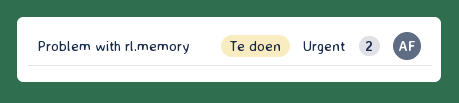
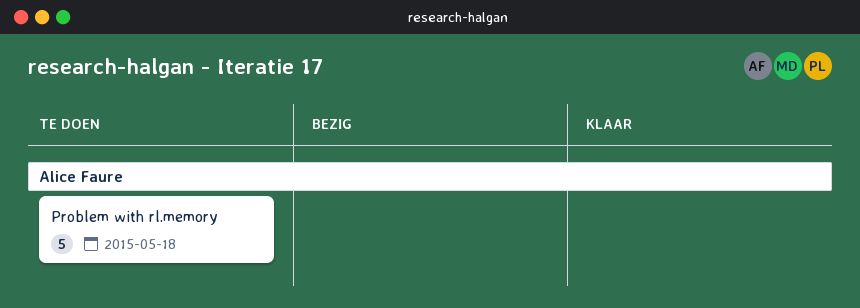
Problem with rl.memory, estimate: 2 -> 5

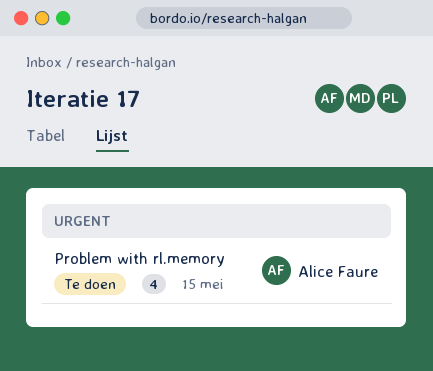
Problem with rl.memory, estimate: 5 -> 4
Problem with rl.memory, due: May 18 -> May 15

